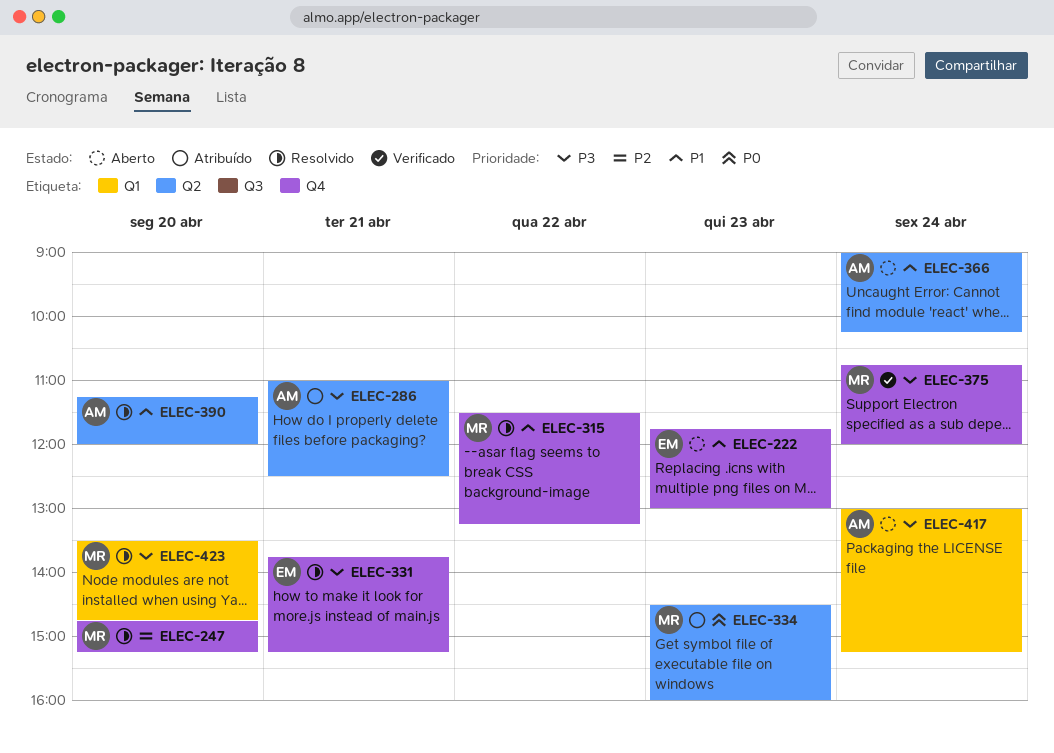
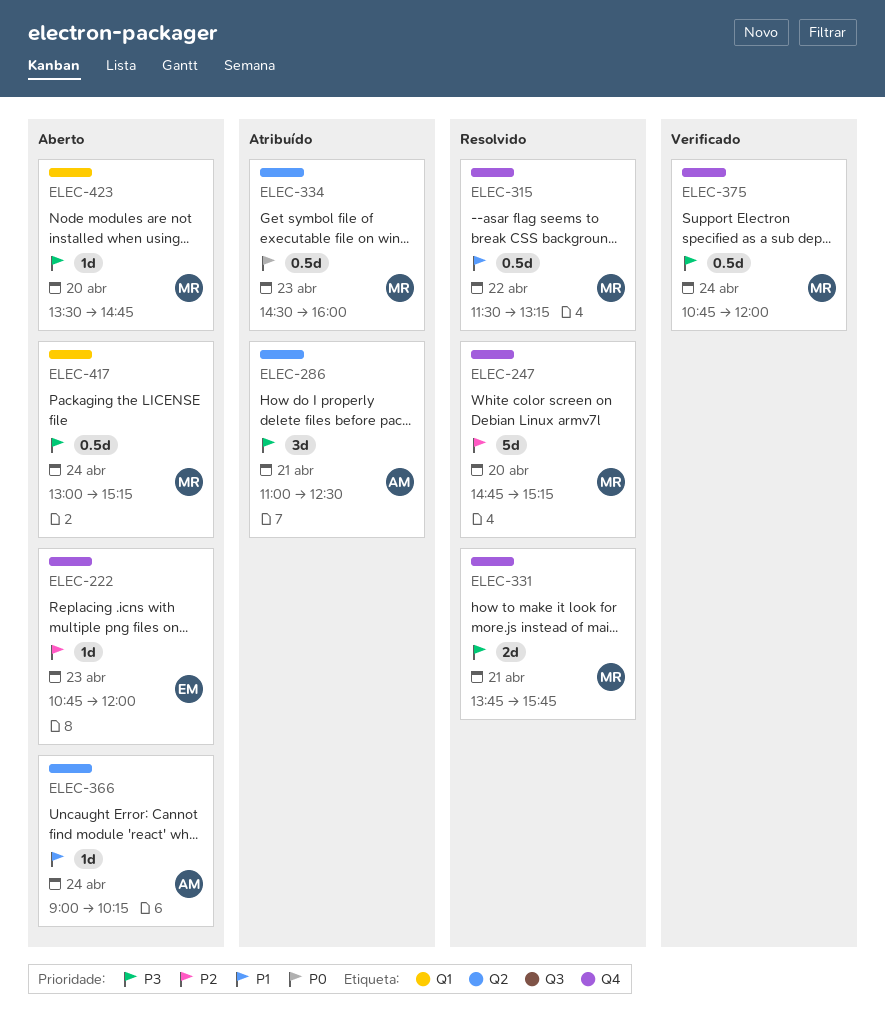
ELEC-222, priority: P1 -> P2
ELEC-222, begins: 11:45 -> 10:45
ELEC-222, ends: 13:00 -> 12:00
ELEC-331, owner: EM -> MR
ELEC-331, ends: 15:15 -> 15:45
ELEC-390: present -> none
ELEC-417, owner: AM -> MR
ELEC-423, status: Resolvido -> Aberto

